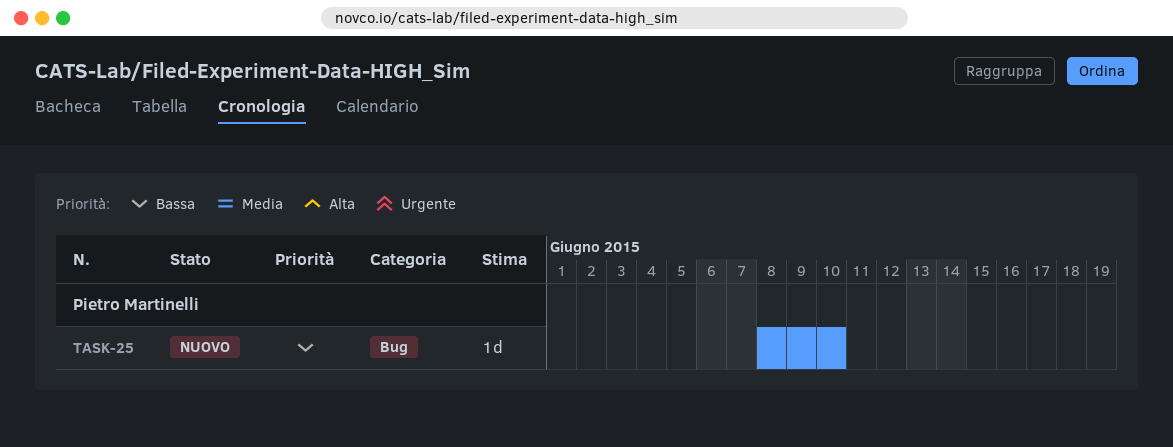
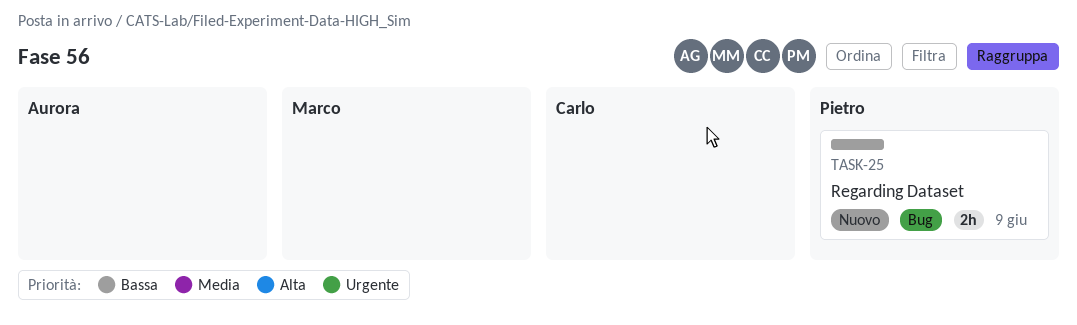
TASK-25, estimate: 1d -> 2h
TASK-25, due: Jun 10 -> Jun 9

